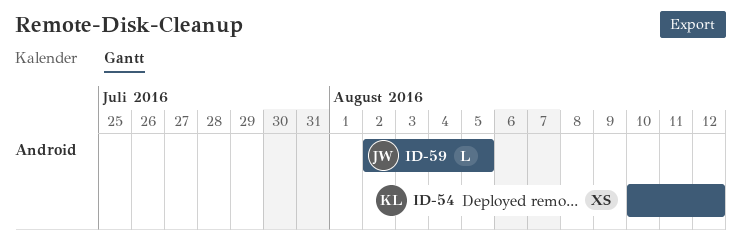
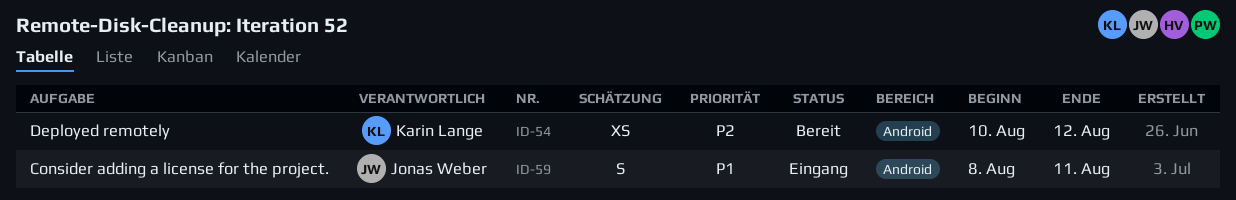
ID-59, estimate: L -> S
ID-59, start: Aug 2 -> Aug 8
ID-59, due: Aug 5 -> Aug 11

